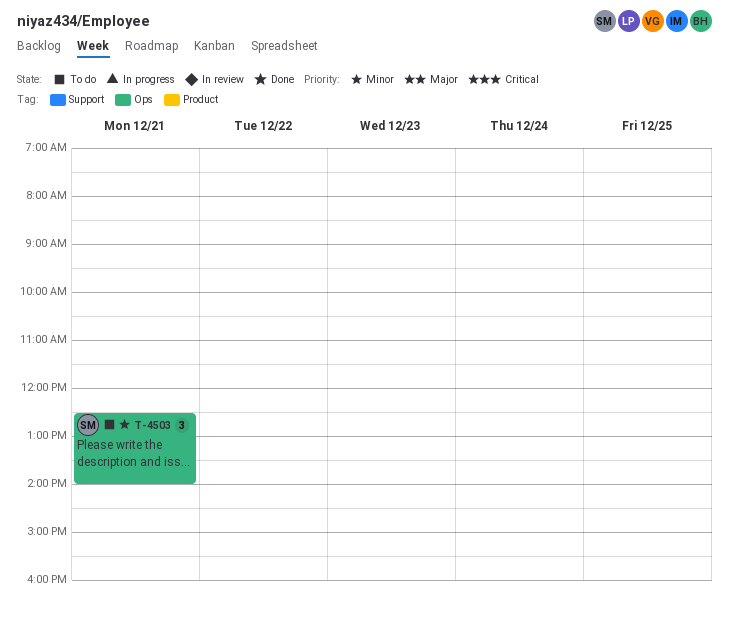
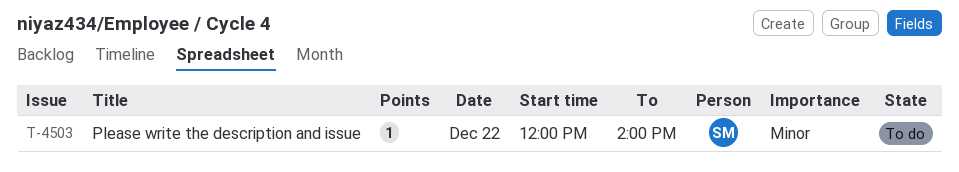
T-4503, estimate: 3 -> 1
T-4503, day: Dec 21 -> Dec 22
T-4503, begins: 12:30 -> 12:00

